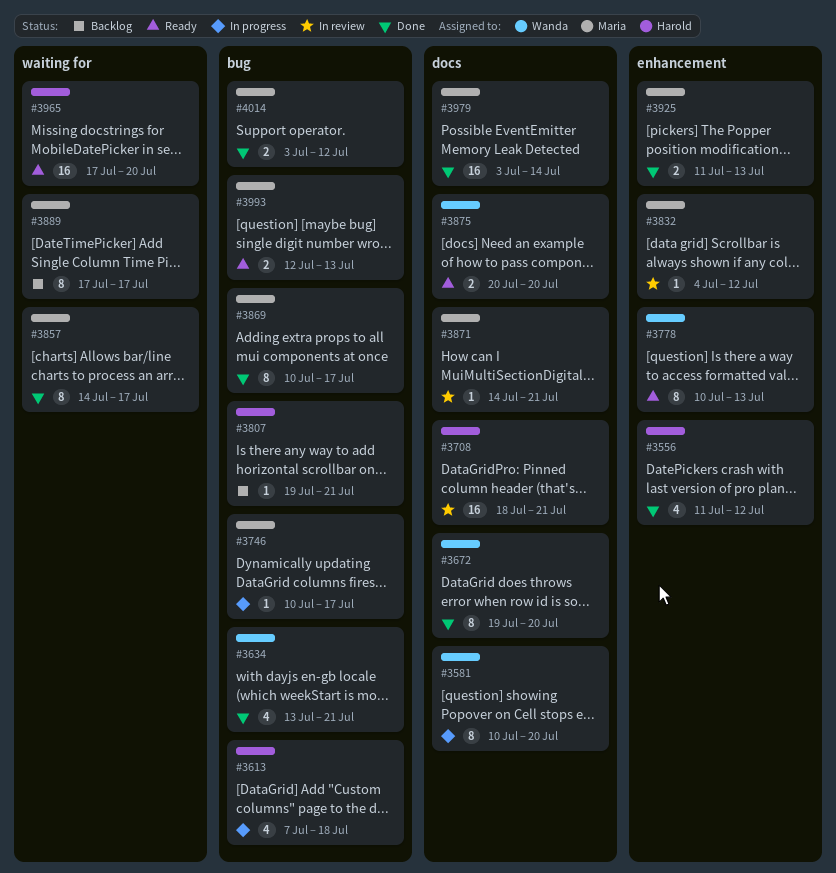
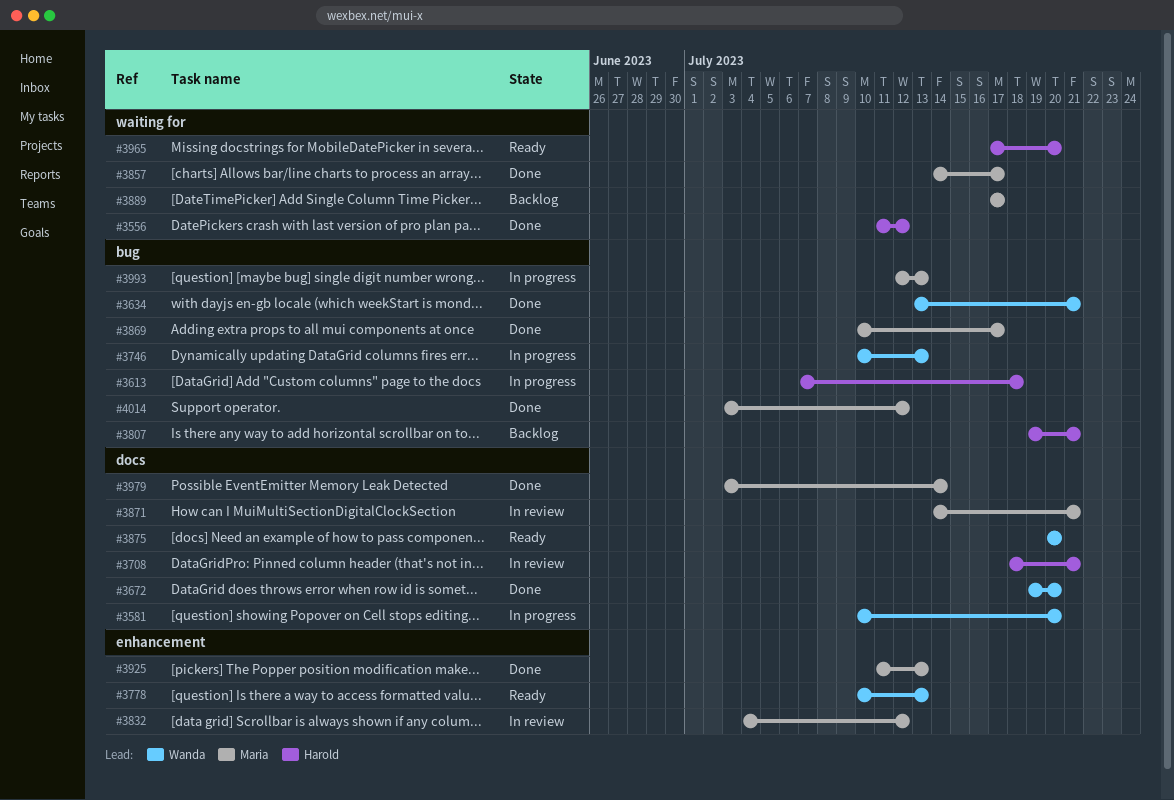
#3556, label: enhancement -> waiting for
#3746, owner: Maria -> Wanda
#3746, due: Jul 17 -> Jul 13
#3993, status: Ready -> In progress

